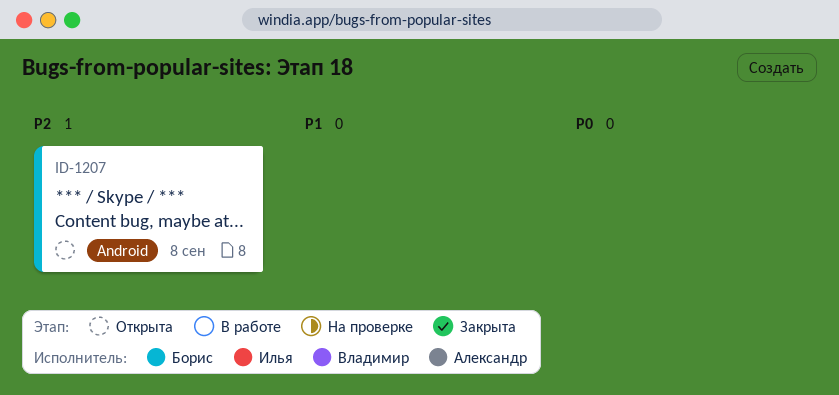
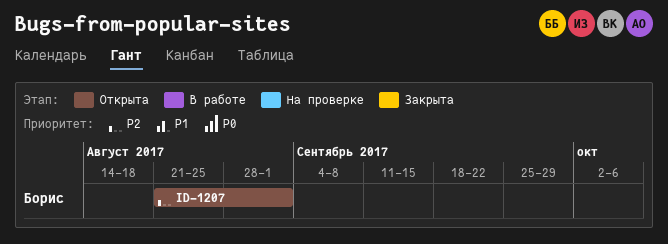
ID-1207, due: Sep 8 -> Sep 1

